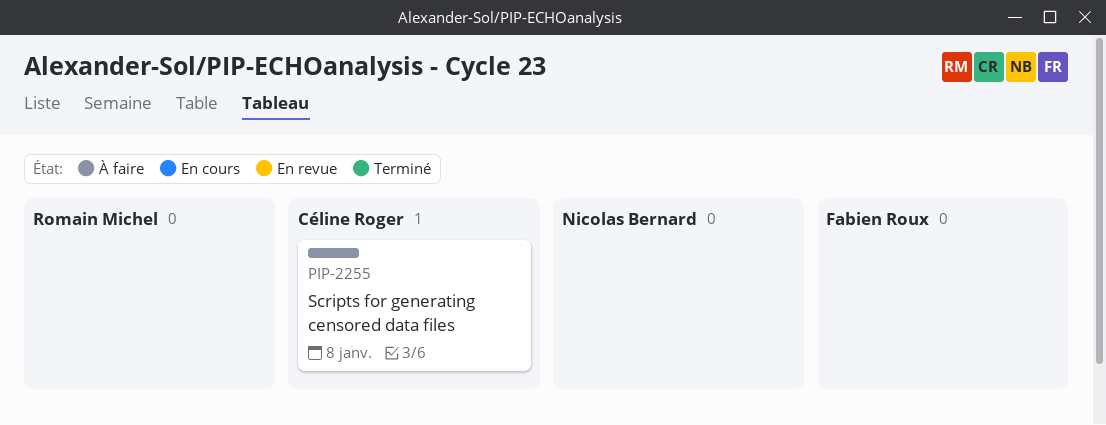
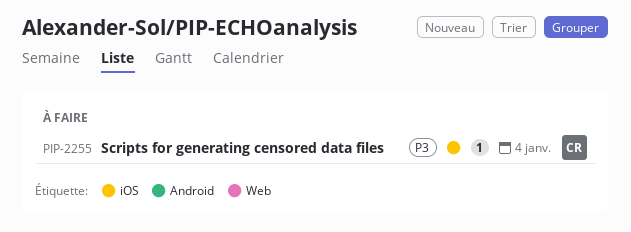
PIP-2255, due: Jan 8 -> Jan 4

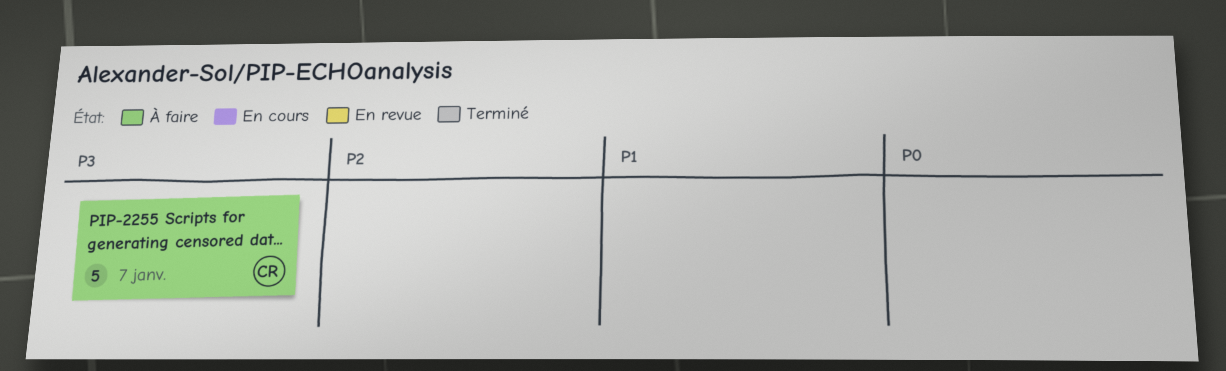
PIP-2255, estimate: 1 -> 5
PIP-2255, due: Jan 4 -> Jan 7

